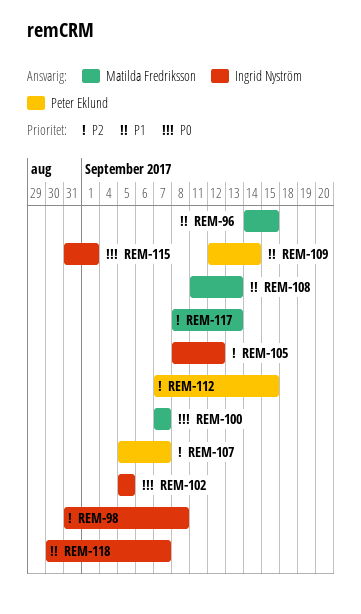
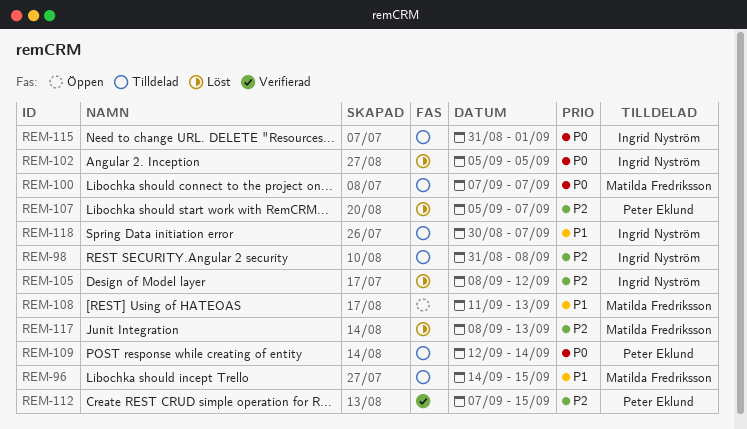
REM-109, priority: P1 -> P0

